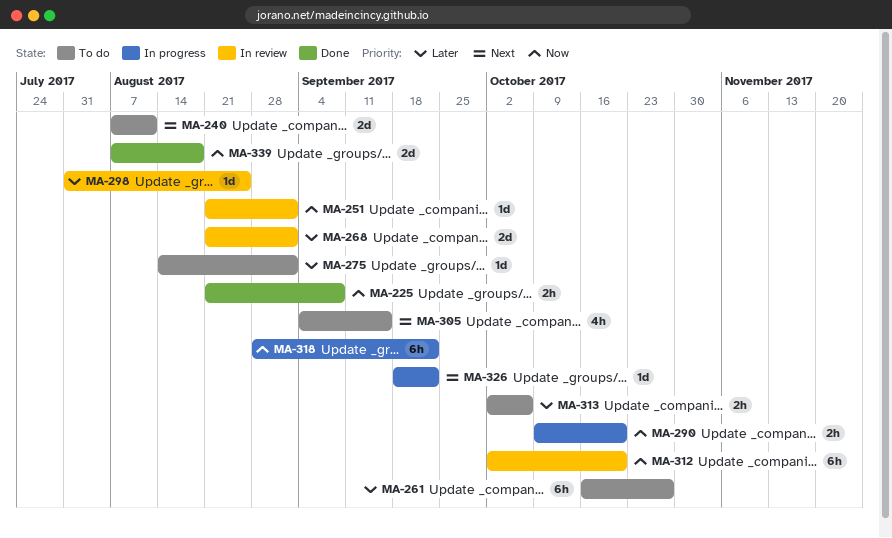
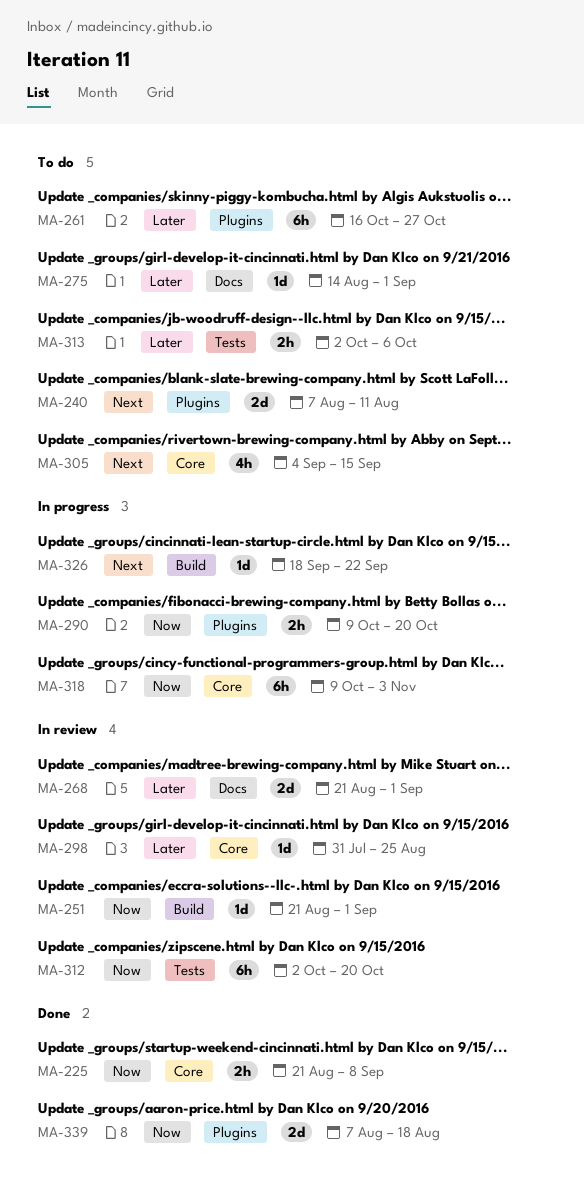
MA-318, start: Aug 28 -> Oct 9
MA-318, due: Sep 22 -> Nov 3

